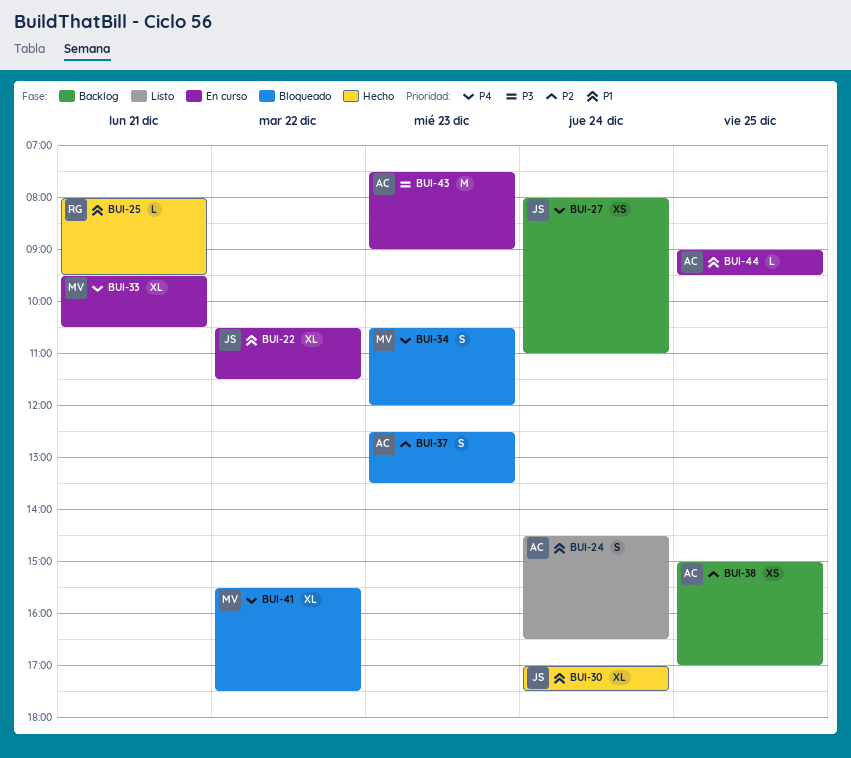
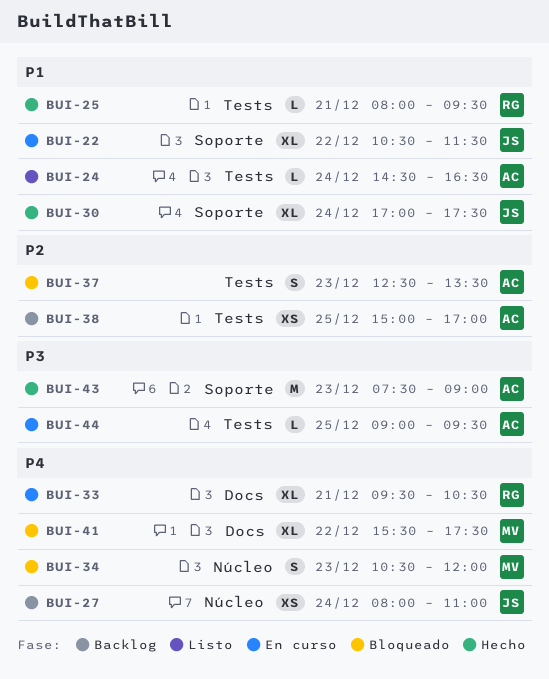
BUI-24, estimate: S -> L
BUI-33, owner: MV -> RG
BUI-43, status: En curso -> Hecho
BUI-44, priority: P1 -> P3

